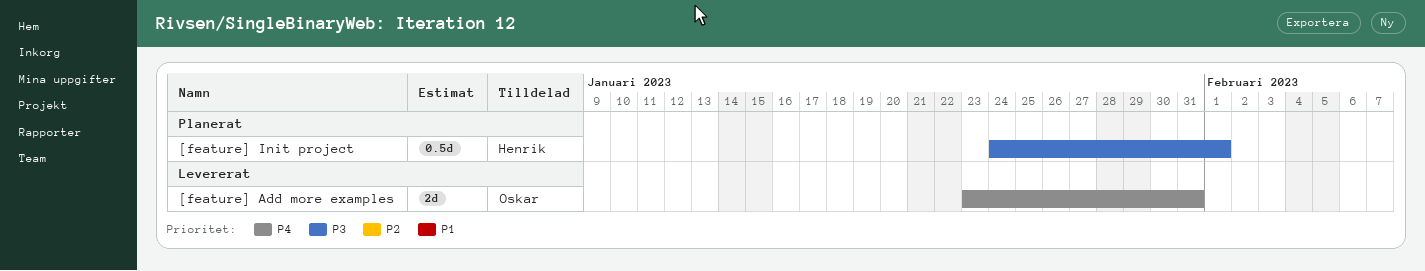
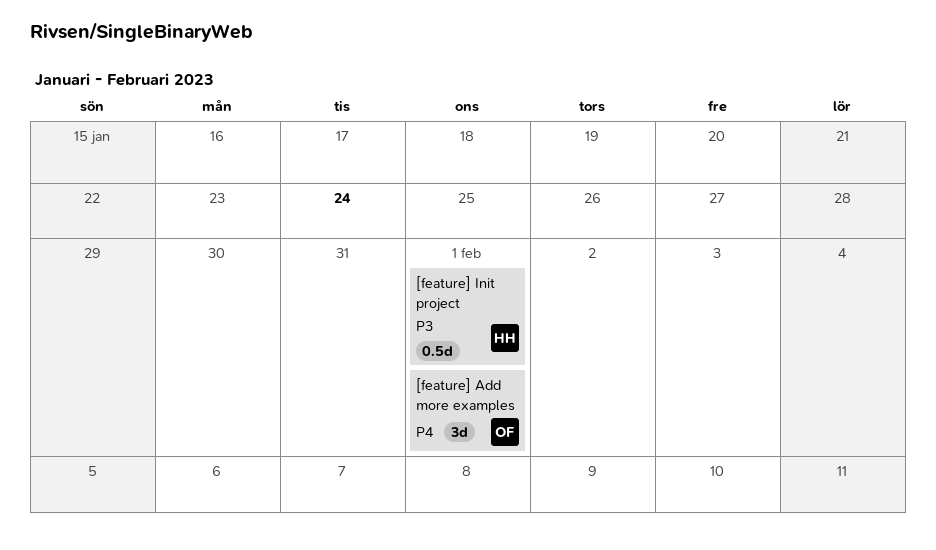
[feature] Add more examples, estimate: 2d -> 3d
[feature] Add more examples, due: Jan 31 -> Feb 1

